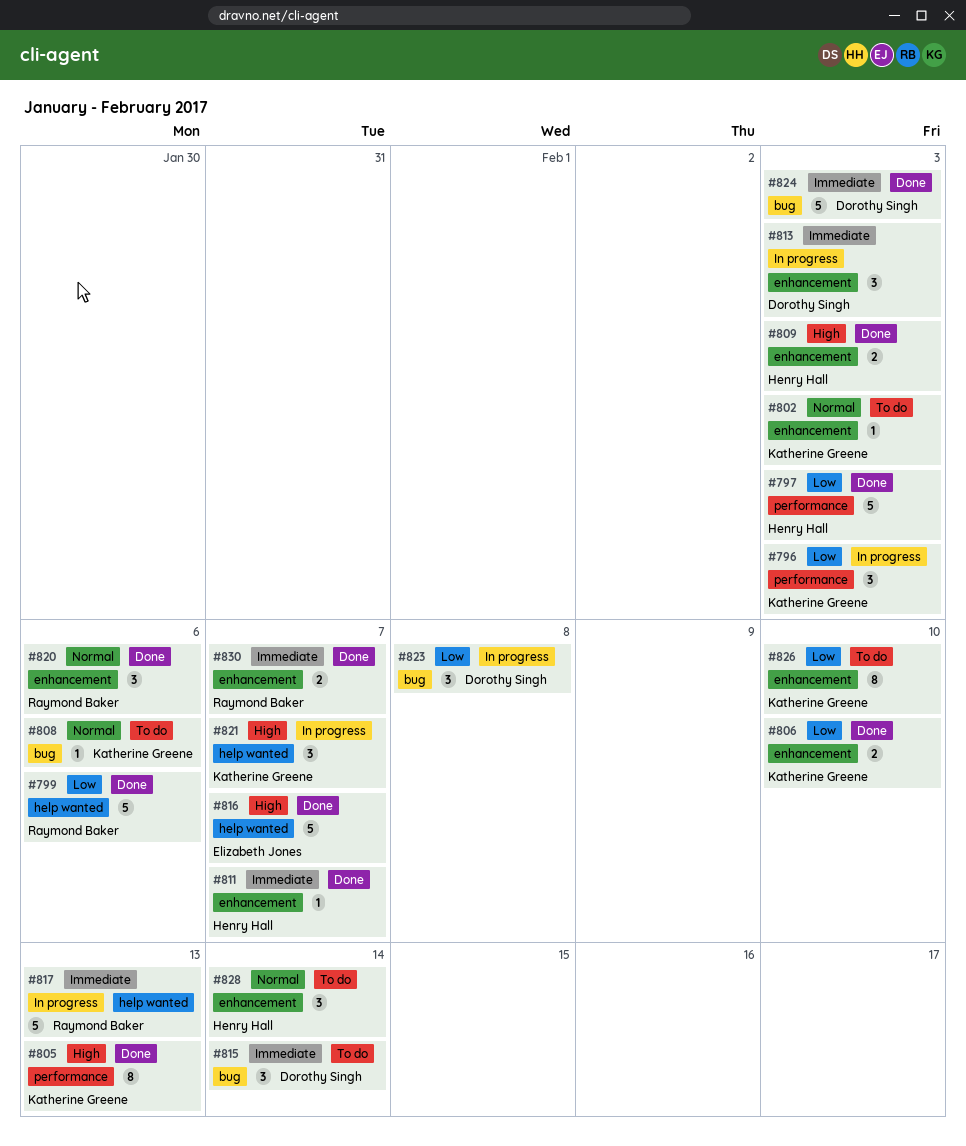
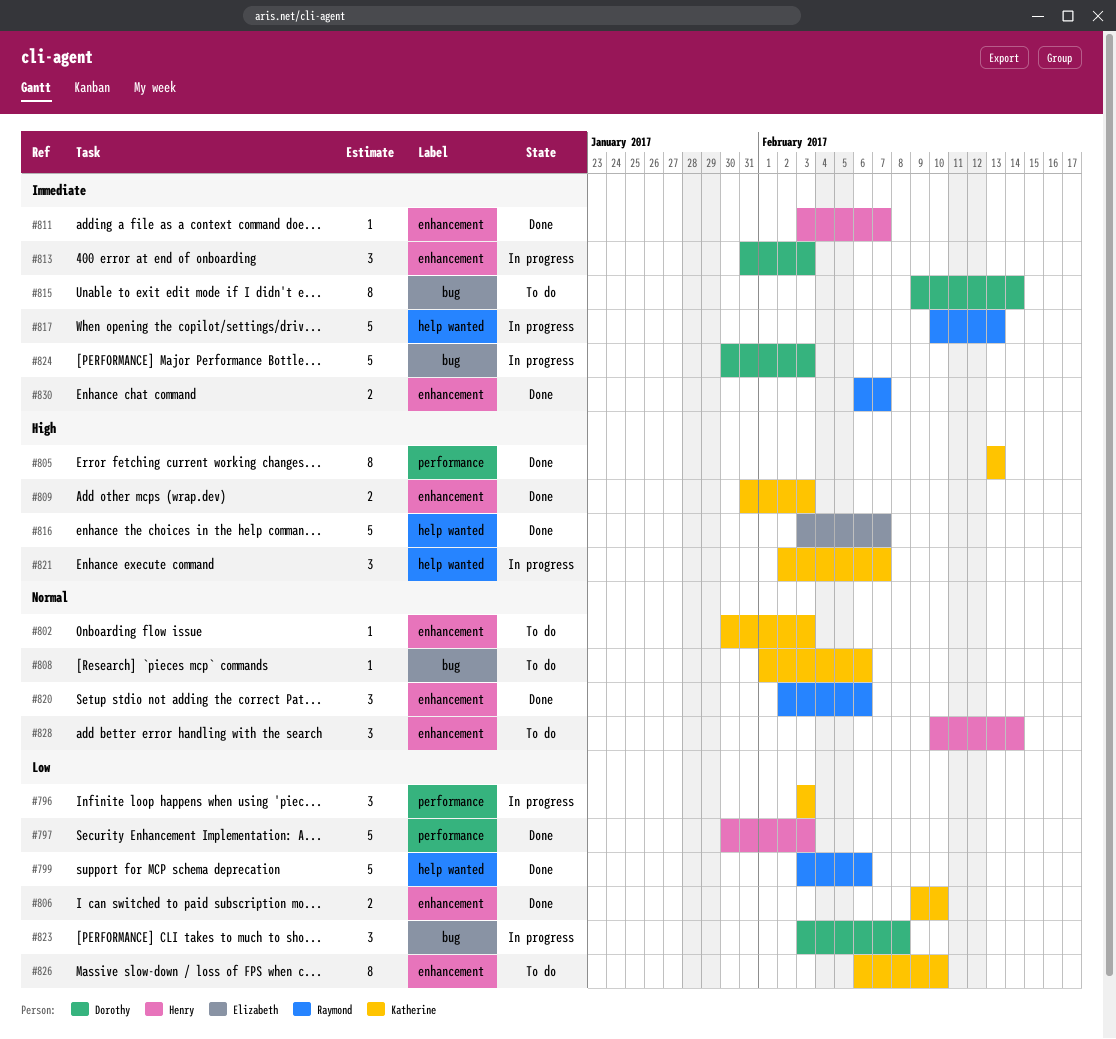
#809, owner: Henry Hall -> Katherine Greene
#815, estimate: 3 -> 8
#824, status: Done -> In progress

